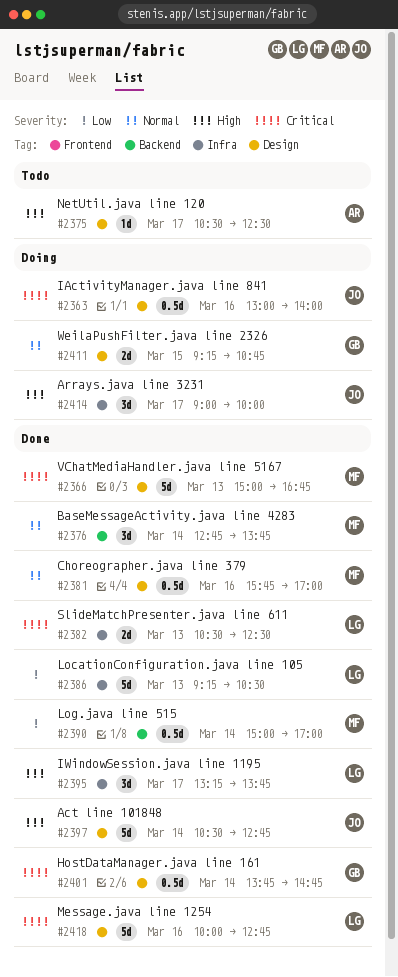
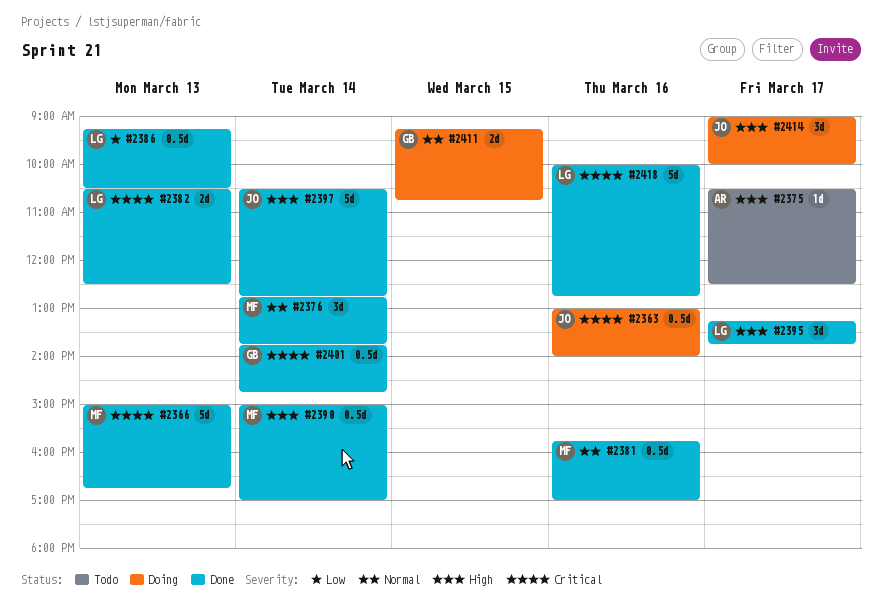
#2386, estimate: 5d -> 0.5d
#2390, priority: Low -> High

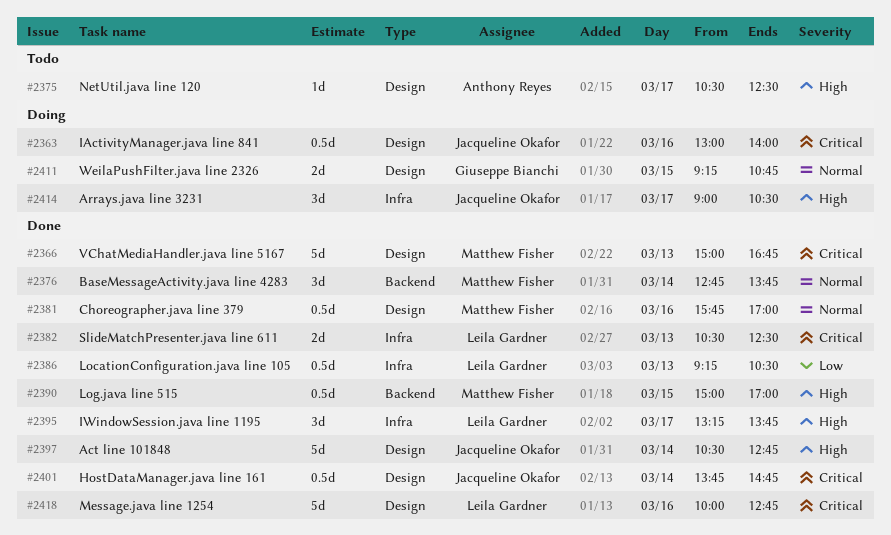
#2390, day: Mar 14 -> Mar 15
#2401, owner: Giuseppe Bianchi -> Jacqueline Okafor
#2414, ends: 10:00 -> 10:30

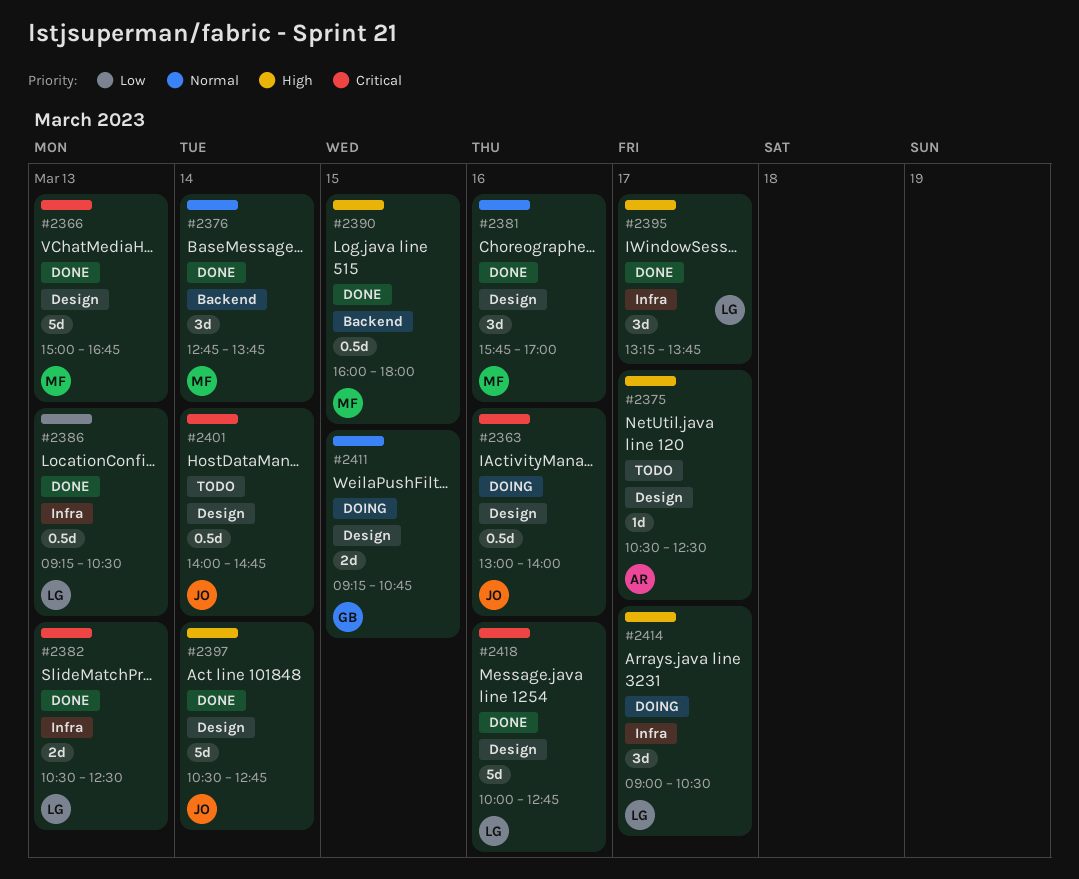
#2381, estimate: 0.5d -> 3d
#2390, begins: 15:00 -> 16:00
#2390, ends: 17:00 -> 18:00
#2401, status: Done -> Todo
#2401, begins: 13:45 -> 14:00
#2414, owner: Jacqueline Okafor -> Leila Gardner

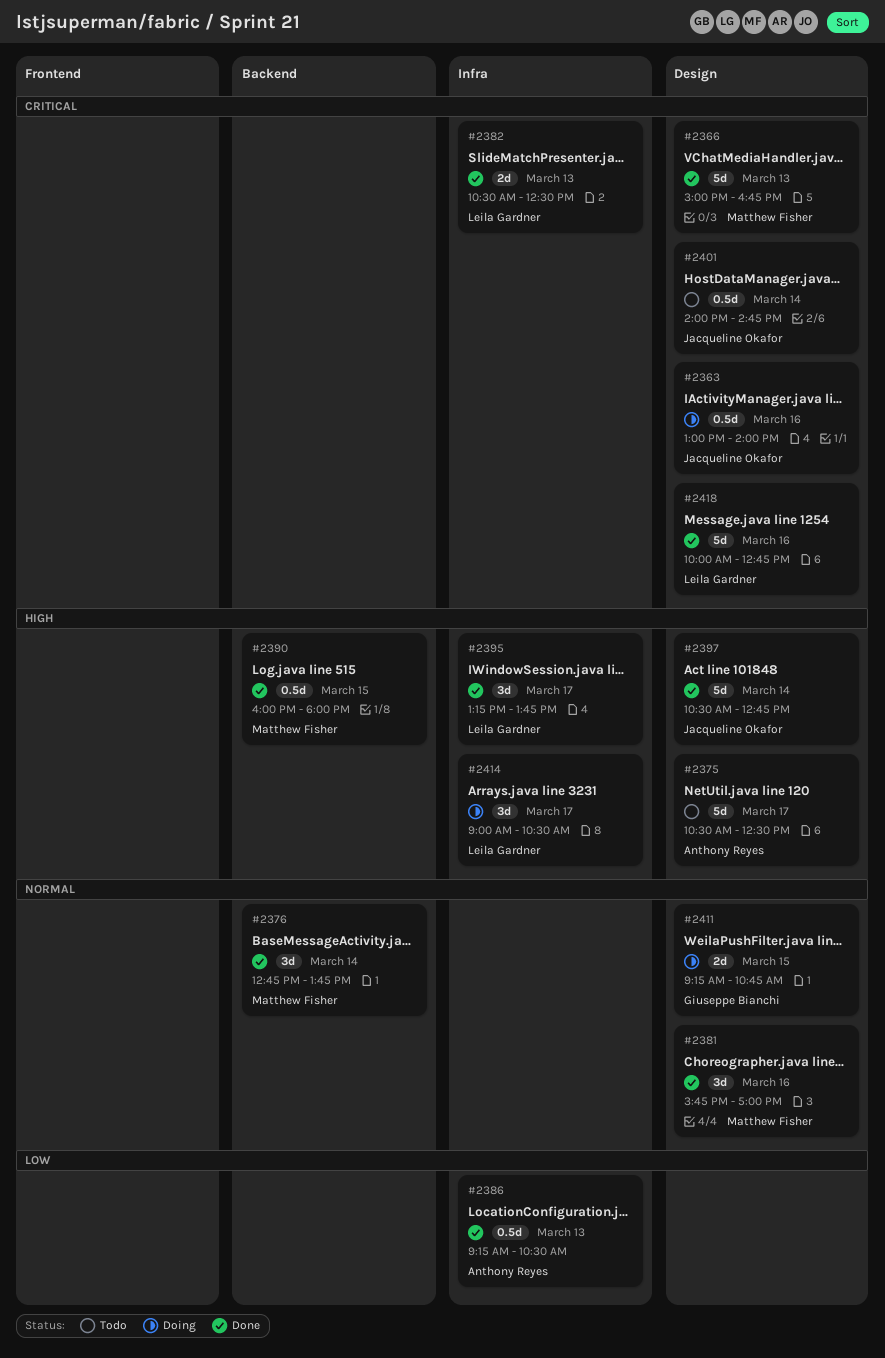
#2375, estimate: 1d -> 5d
#2386, owner: Leila Gardner -> Anthony Reyes

